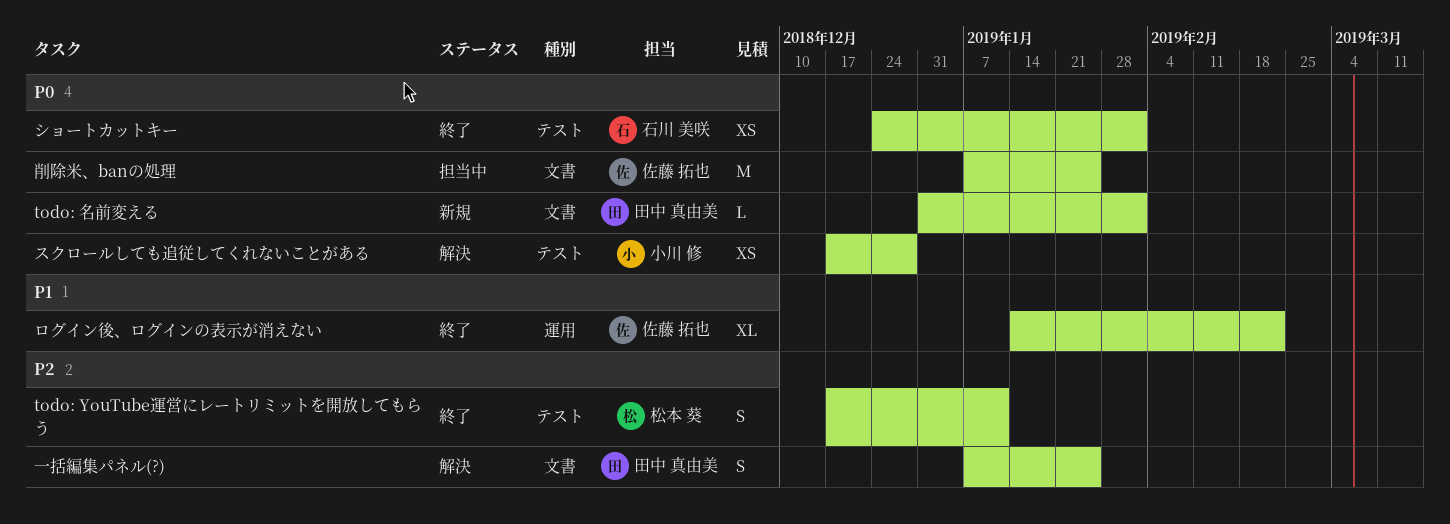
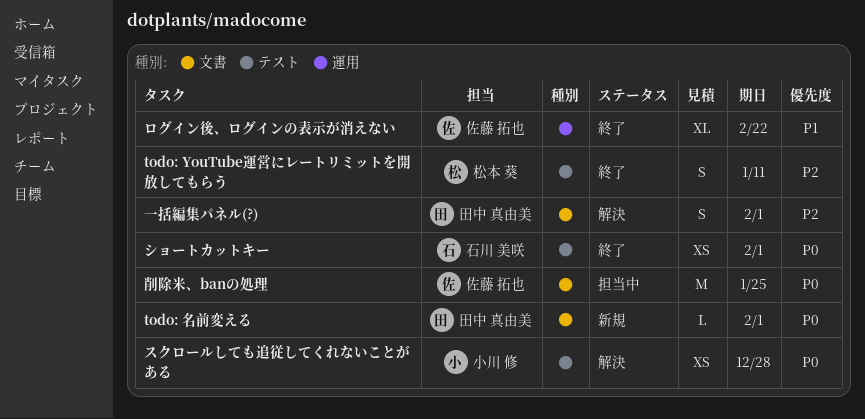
一括編集パネル(?), due: Jan 25 -> Feb 1

